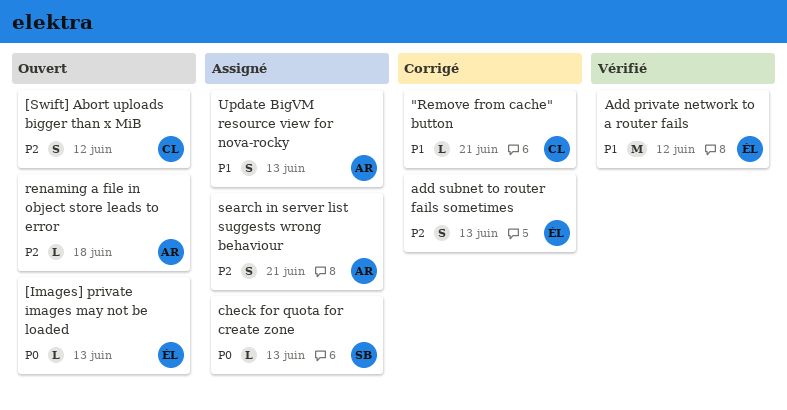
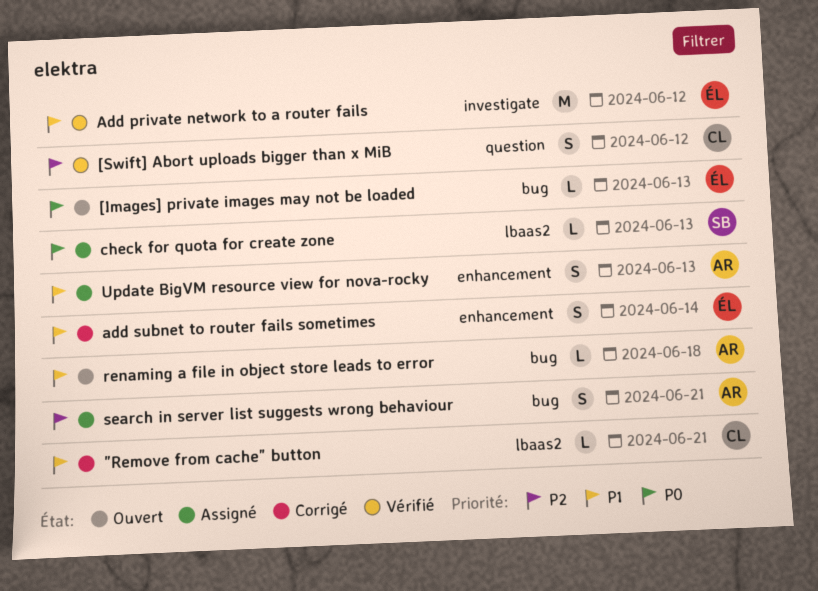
[Swift] Abort uploads bigger than x MiB, status: Ouvert -> Vérifié
add subnet to router fails sometimes, priority: P2 -> P1
add subnet to router fails sometimes, due: Jun 13 -> Jun 14
renaming a file in object store leads to error, priority: P2 -> P1

